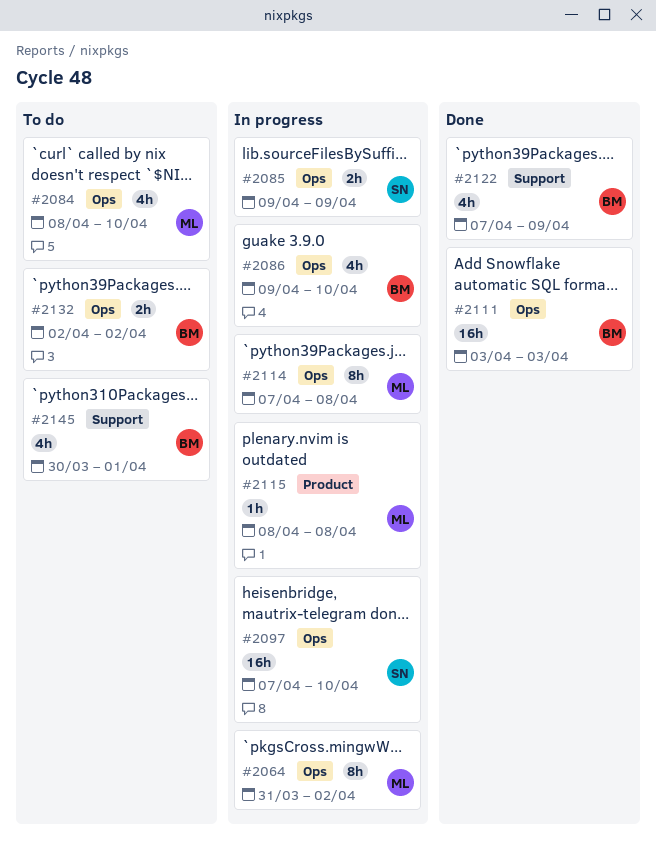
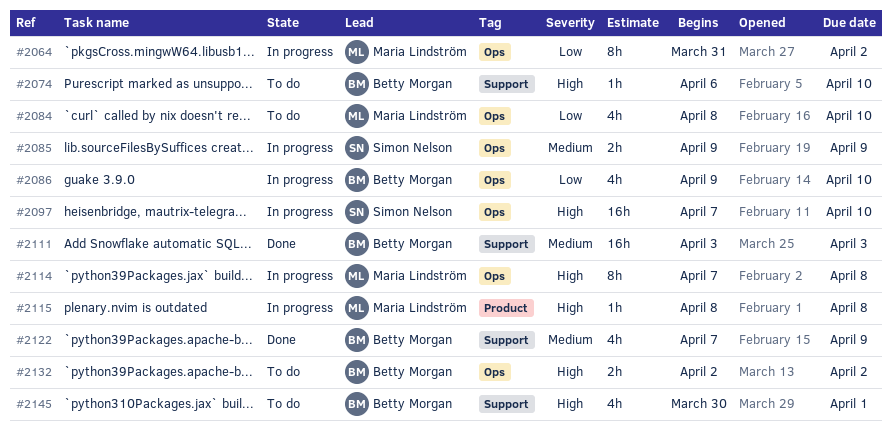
#2074: none -> present
#2111, label: Ops -> Support

